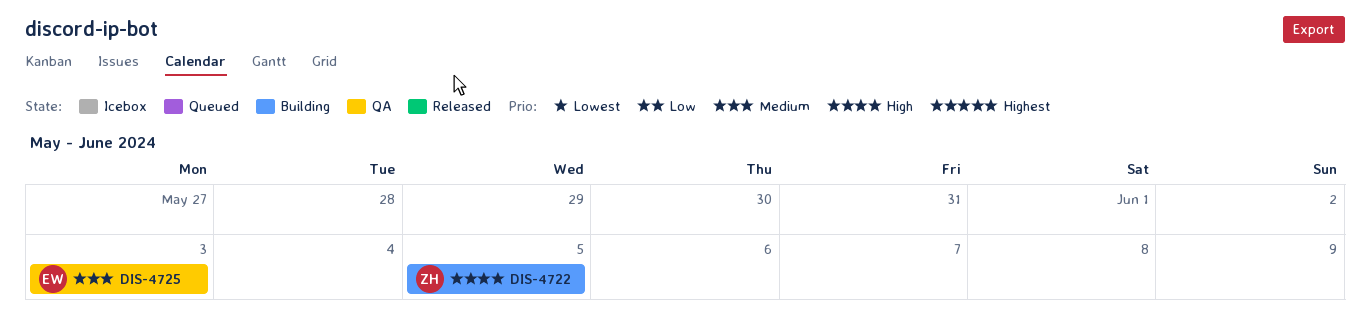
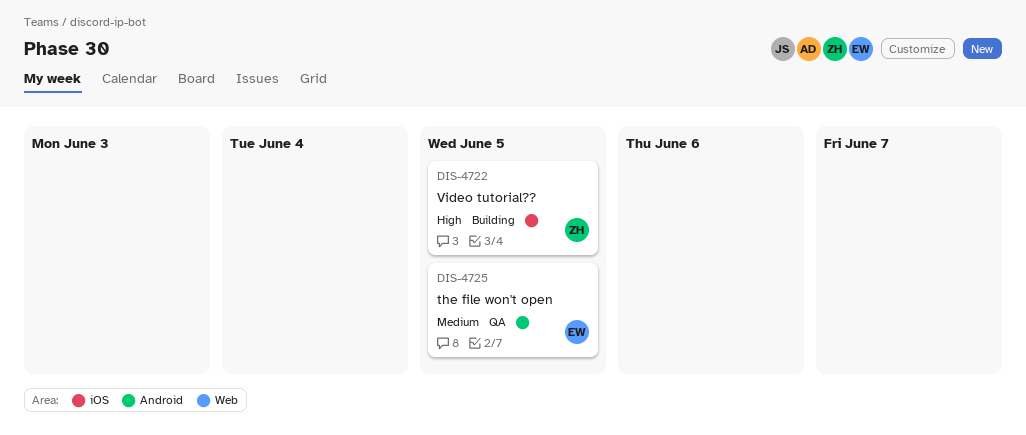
DIS-4725, due: Jun 3 -> Jun 5

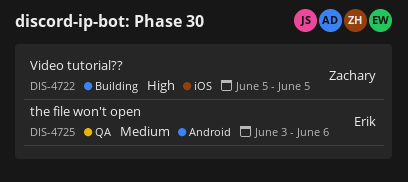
DIS-4725, due: Jun 5 -> Jun 6

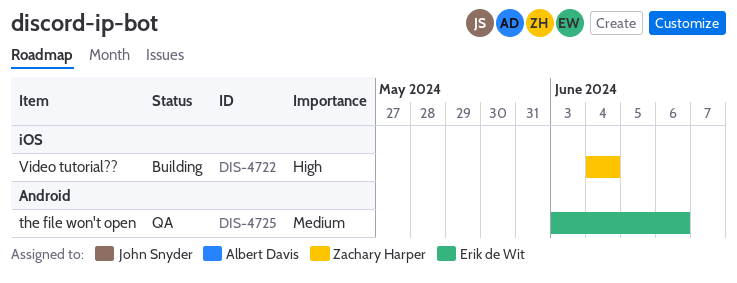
DIS-4722, start: Jun 5 -> Jun 4
DIS-4722, due: Jun 5 -> Jun 4

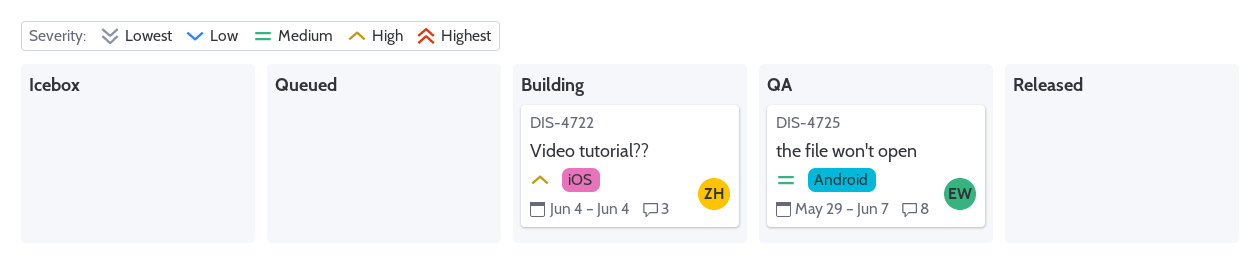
DIS-4725, start: Jun 3 -> May 29
DIS-4725, due: Jun 6 -> Jun 7

